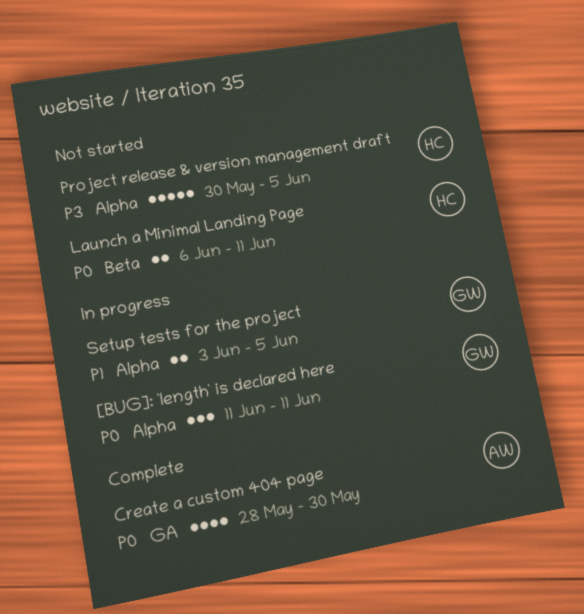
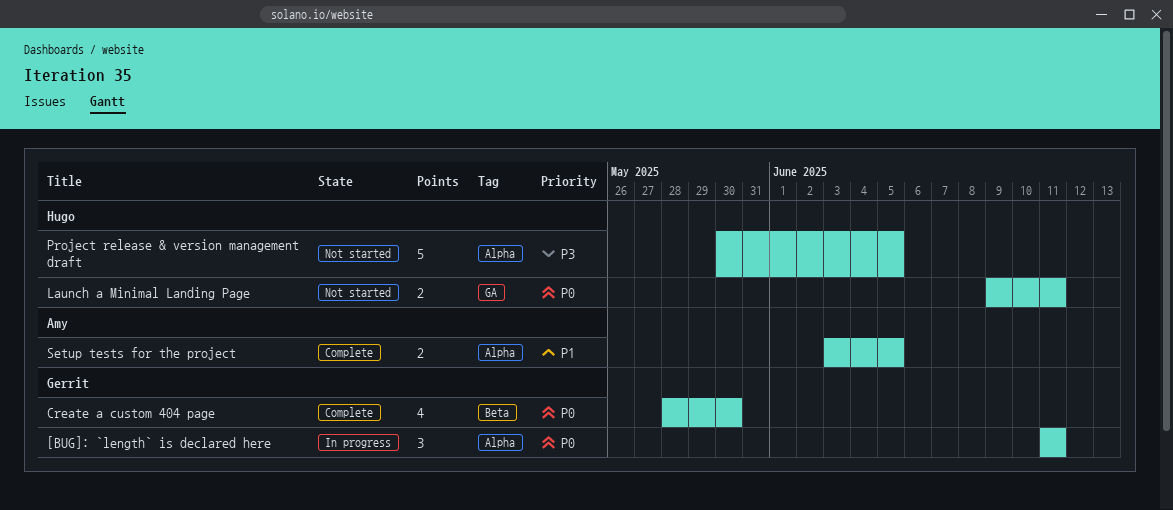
Create a custom 404 page, owner: Amy -> Gerrit
Create a custom 404 page, label: GA -> Beta
Launch a Minimal Landing Page, label: Beta -> GA
Launch a Minimal Landing Page, start: Jun 6 -> Jun 9
Setup tests for the project, status: In progress -> Complete
Setup tests for the project, owner: Gerrit -> Amy

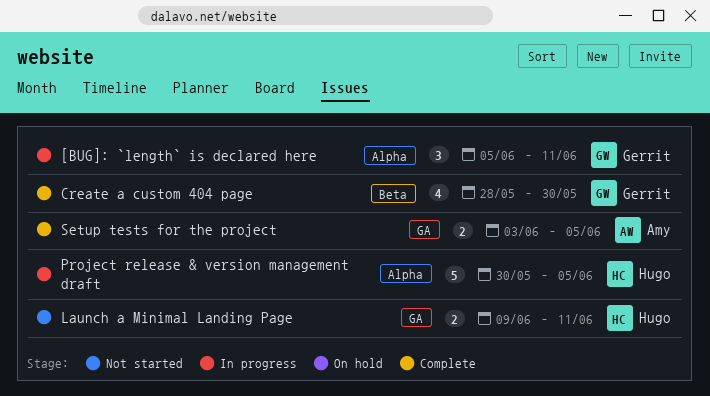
[BUG]: `length` is declared here, start: Jun 11 -> Jun 5
Project release & version management draft, status: Not started -> In progress
Setup tests for the project, label: Alpha -> GA

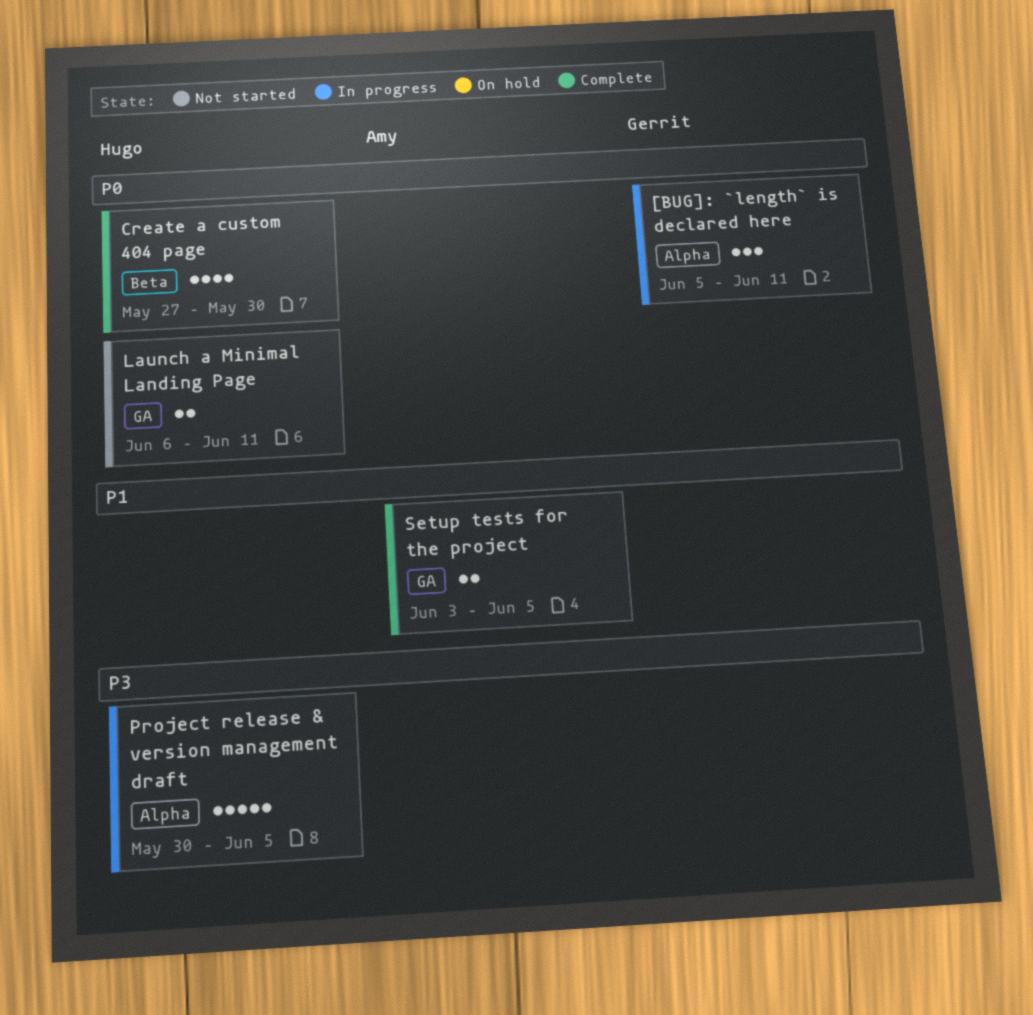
Create a custom 404 page, owner: Gerrit -> Hugo
Create a custom 404 page, start: May 28 -> May 27
Launch a Minimal Landing Page, start: Jun 9 -> Jun 6

